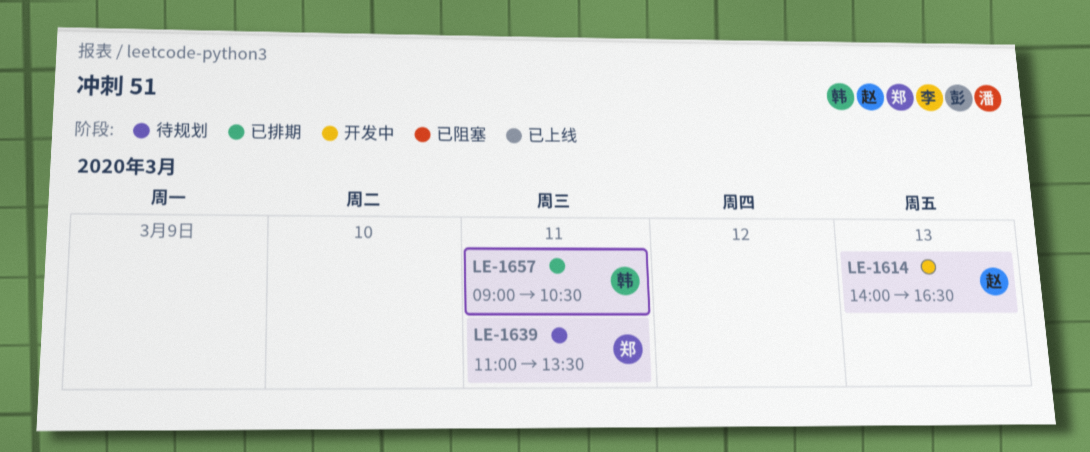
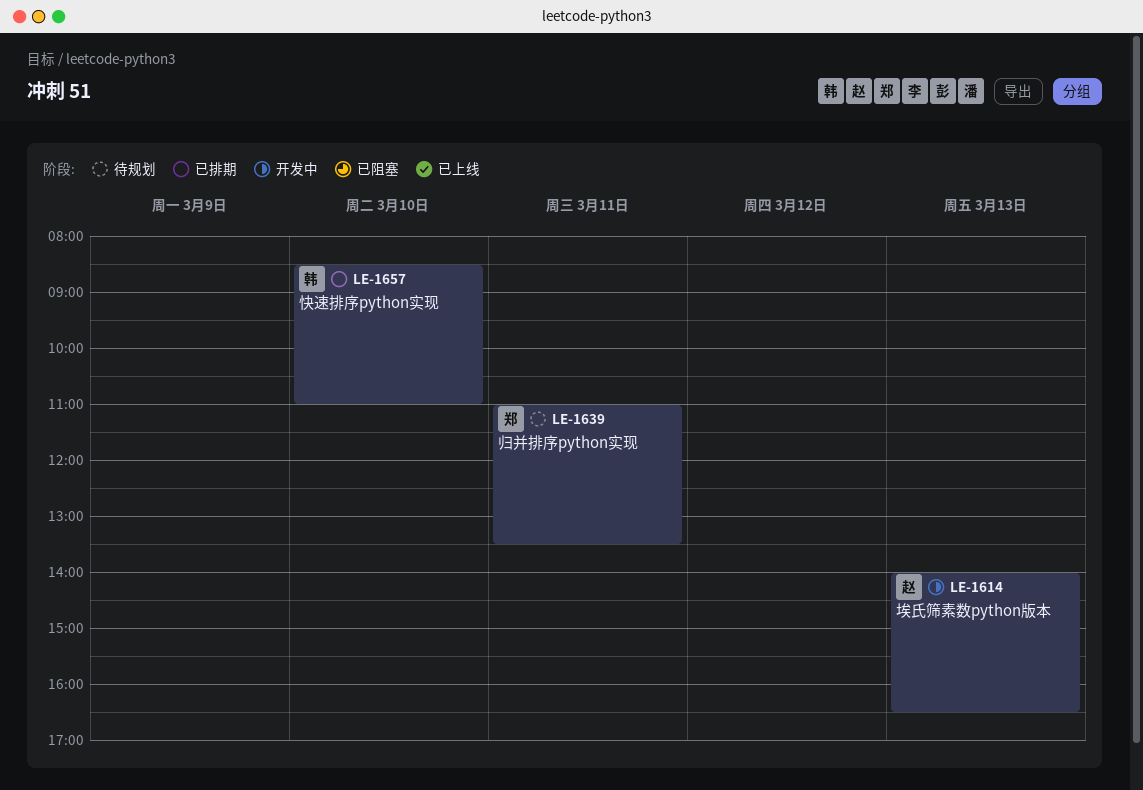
LE-1657, day: Mar 11 -> Mar 10
LE-1657, begins: 09:00 -> 08:30
LE-1657, ends: 10:30 -> 11:00

